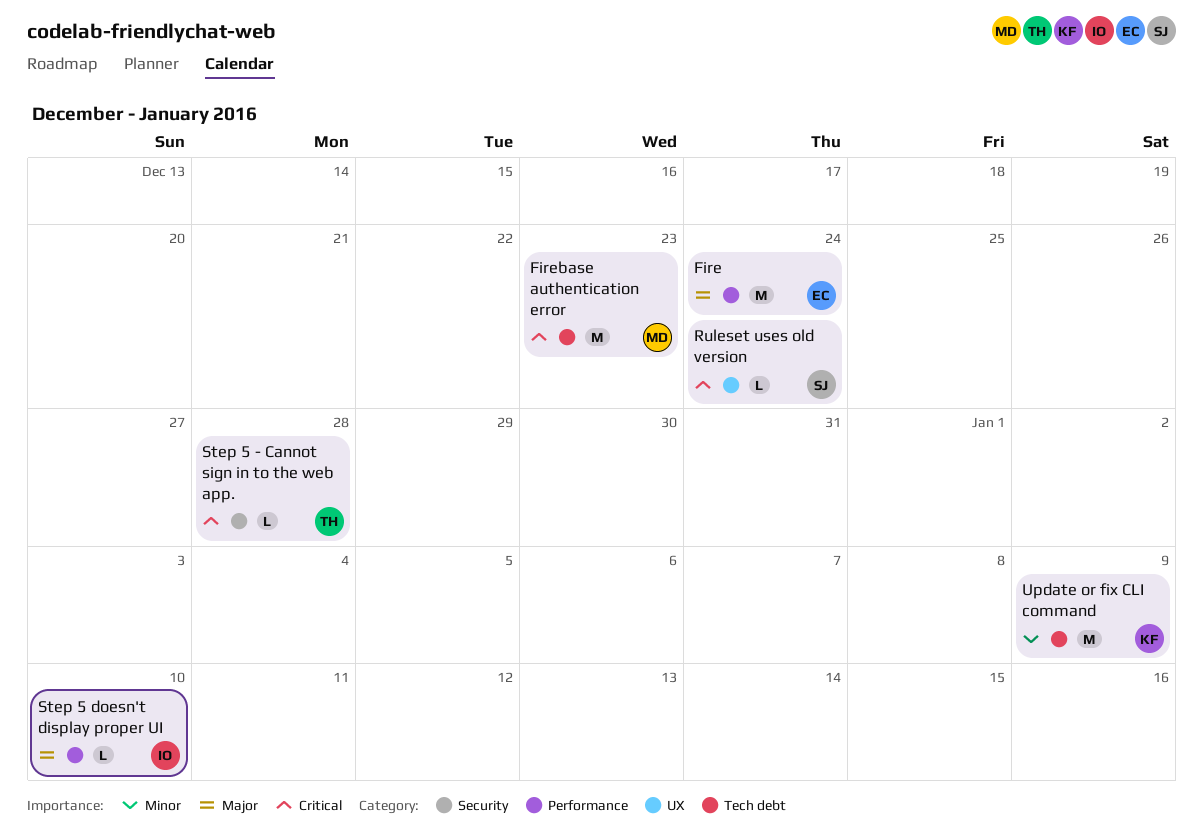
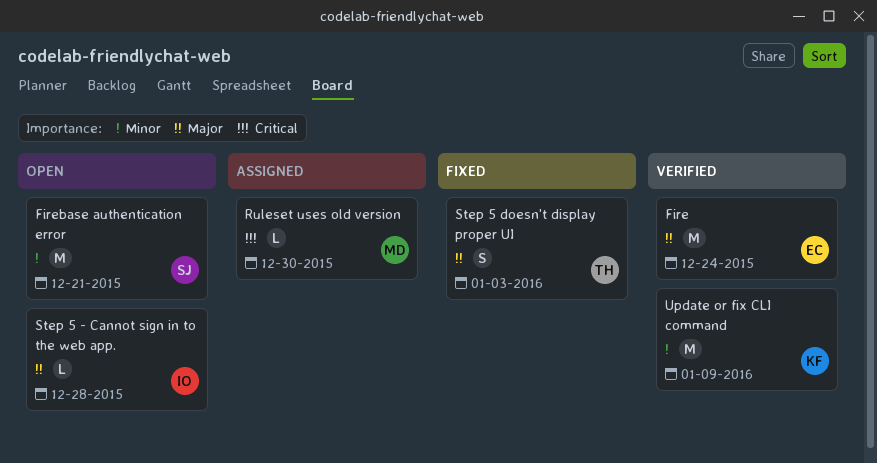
Firebase authentication error, owner: MD -> SJ
Firebase authentication error, priority: Critical -> Minor
Firebase authentication error, due: Dec 23 -> Dec 21
Ruleset uses old version, owner: SJ -> MD
Ruleset uses old version, due: Dec 24 -> Dec 30
Step 5 - Cannot sign in to the web app., owner: TH -> IO
Step 5 - Cannot sign in to the web app., priority: Critical -> Major
Step 5 doesn't display proper UI, owner: IO -> TH
Step 5 doesn't display proper UI, estimate: L -> S
Step 5 doesn't display proper UI, due: Jan 10 -> Jan 3

